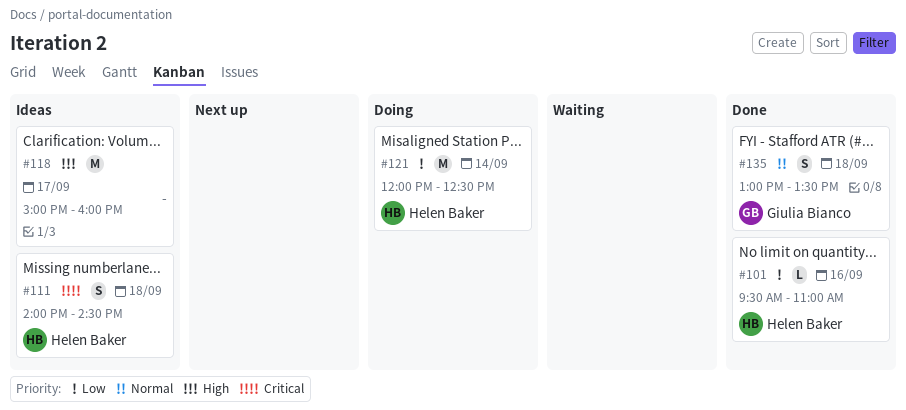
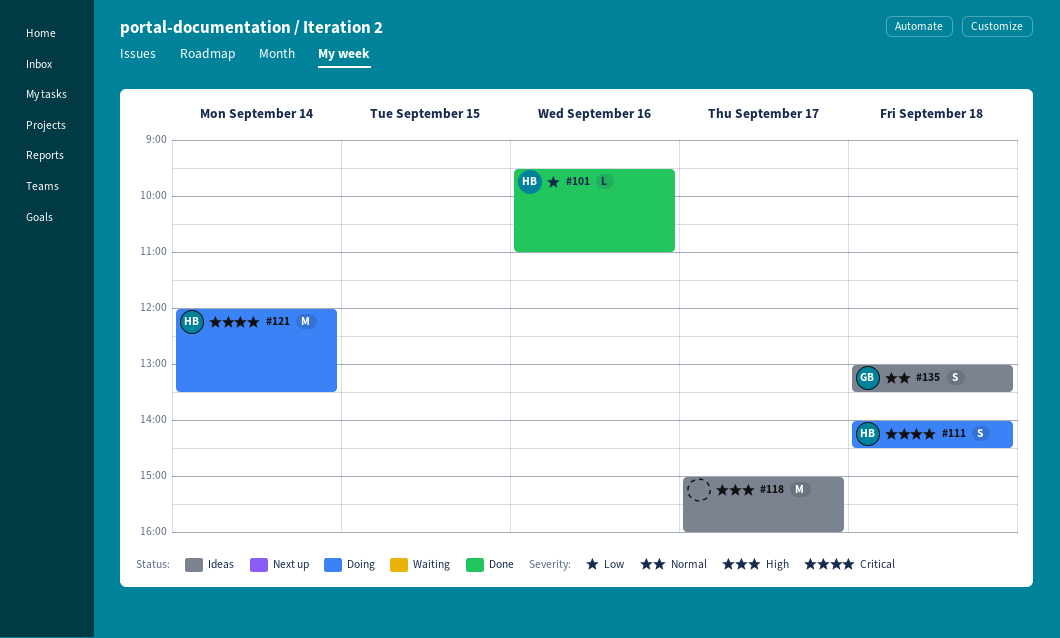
#111, status: Ideas -> Doing
#121, priority: Low -> Critical
#121, ends: 12:30 -> 13:30
#135, status: Done -> Ideas

